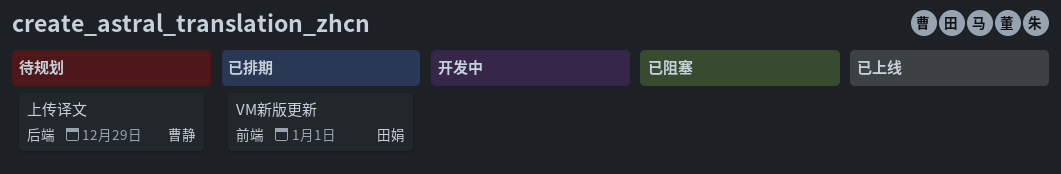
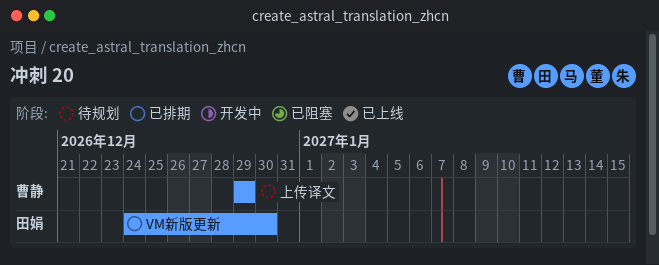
VM新版更新, due: Jan 1 -> Dec 30

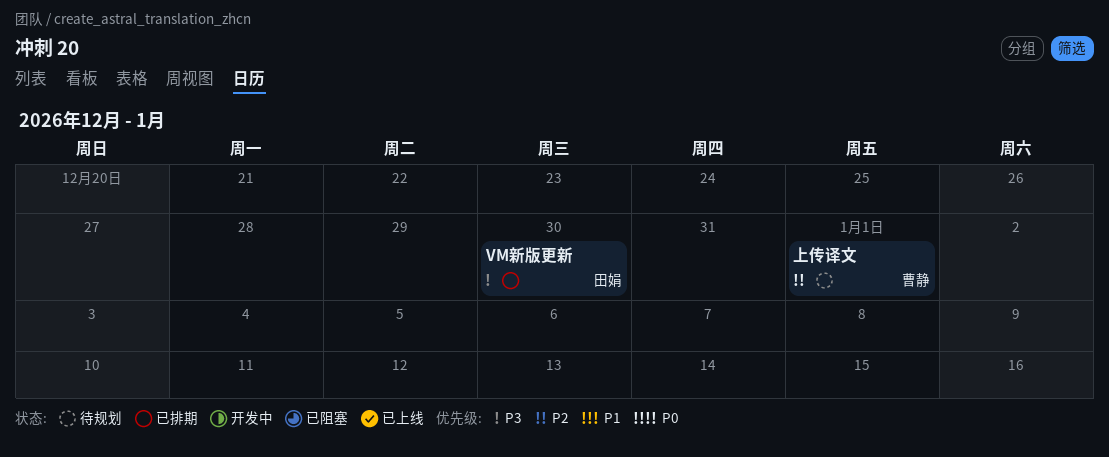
上传译文, due: Dec 29 -> Jan 1

